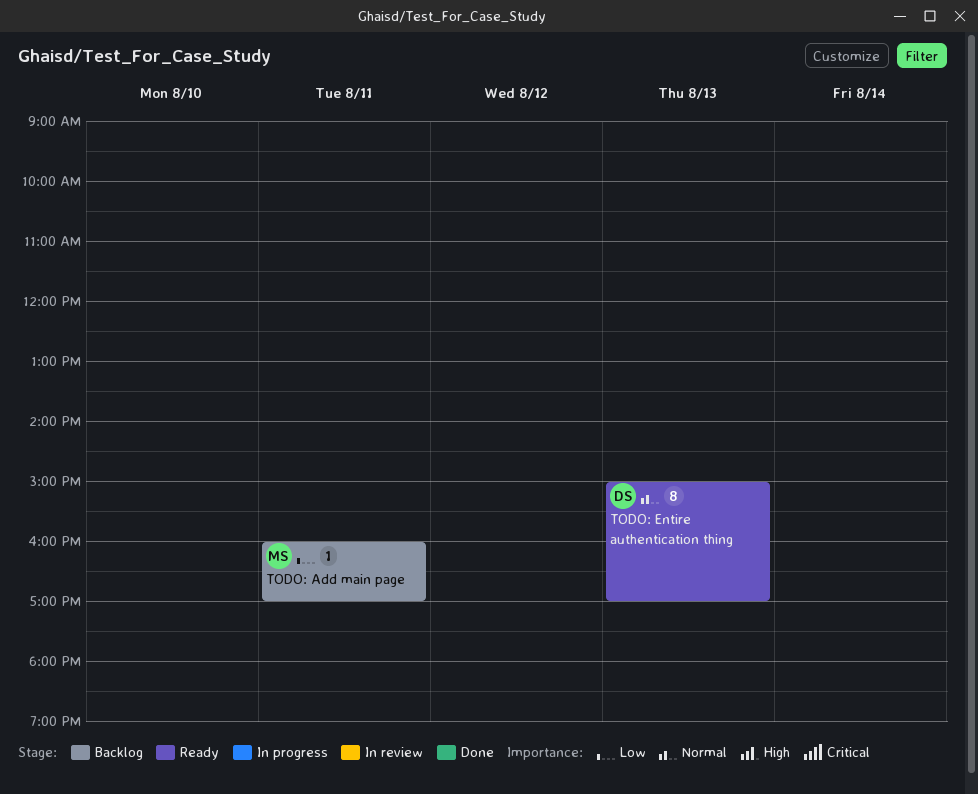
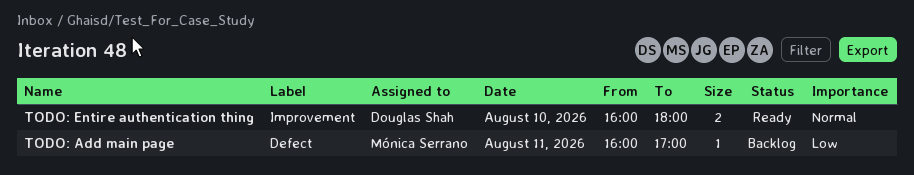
TODO: Entire authentication thing, estimate: 8 -> 2
TODO: Entire authentication thing, day: Aug 13 -> Aug 10
TODO: Entire authentication thing, begins: 15:00 -> 16:00
TODO: Entire authentication thing, ends: 17:00 -> 18:00

